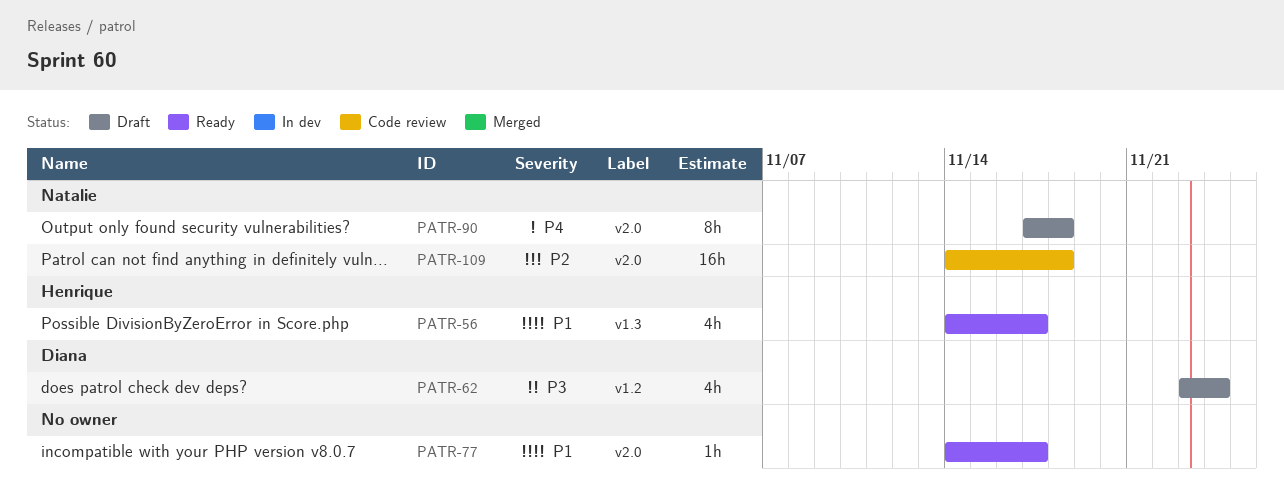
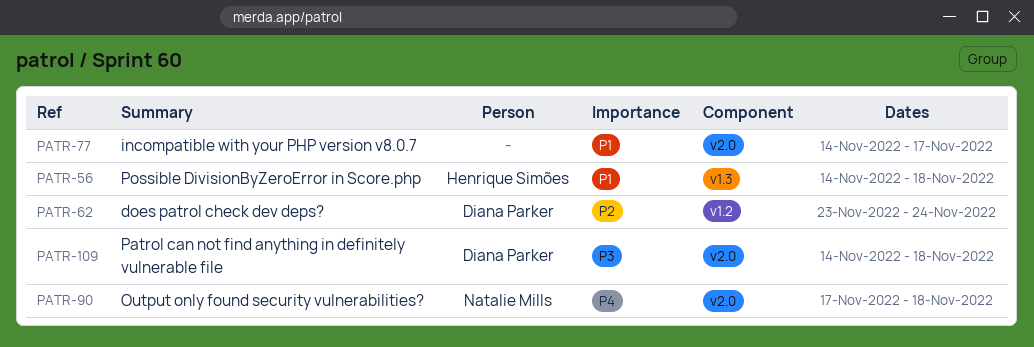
PATR-56, due: Nov 17 -> Nov 18
PATR-62, priority: P3 -> P2
PATR-109, owner: Natalie Mills -> Diana Parker
PATR-109, priority: P2 -> P3

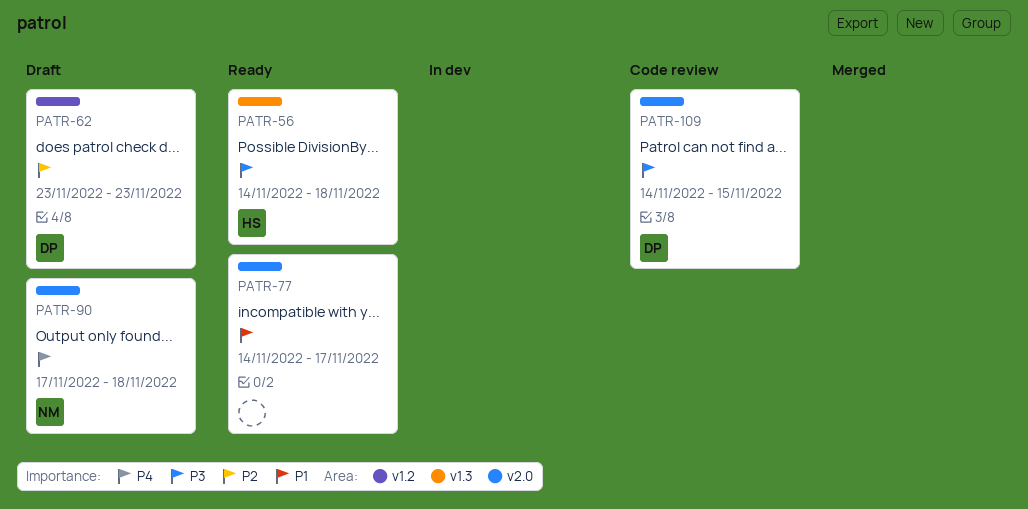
PATR-56, priority: P1 -> P3
PATR-62, due: Nov 24 -> Nov 23
PATR-109, due: Nov 18 -> Nov 15

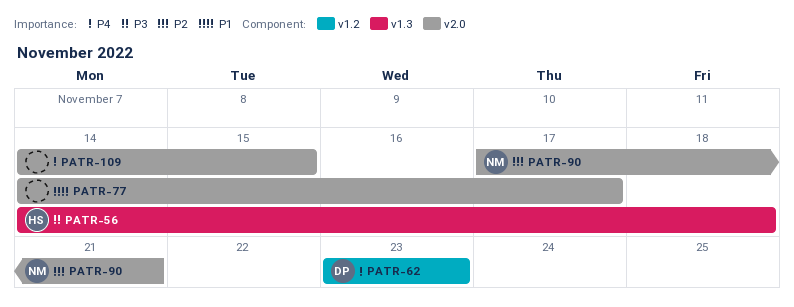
PATR-62, priority: P2 -> P4
PATR-90, priority: P4 -> P2
PATR-90, due: Nov 18 -> Nov 21
PATR-109, owner: DP -> none
PATR-109, priority: P3 -> P4

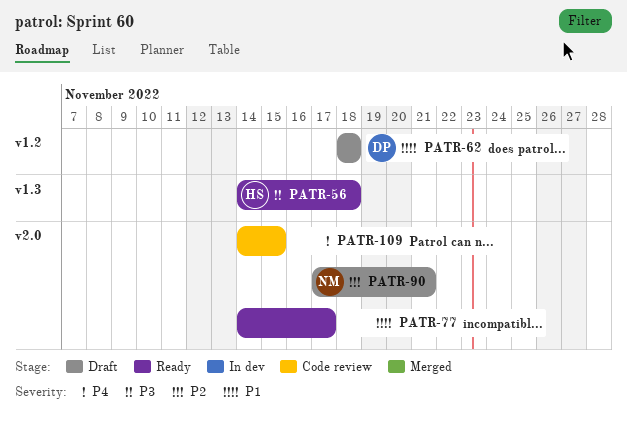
PATR-62, priority: P4 -> P1
PATR-62, start: Nov 23 -> Nov 18
PATR-62, due: Nov 23 -> Nov 18

